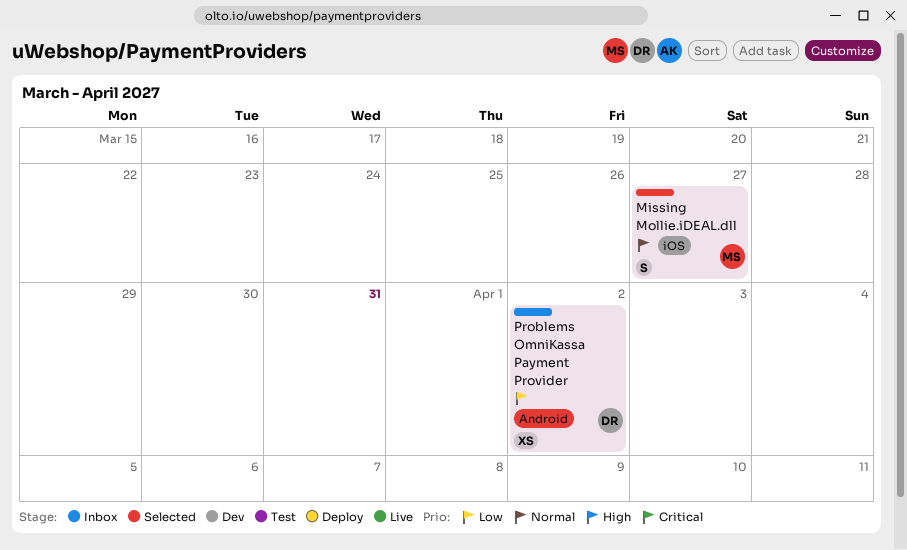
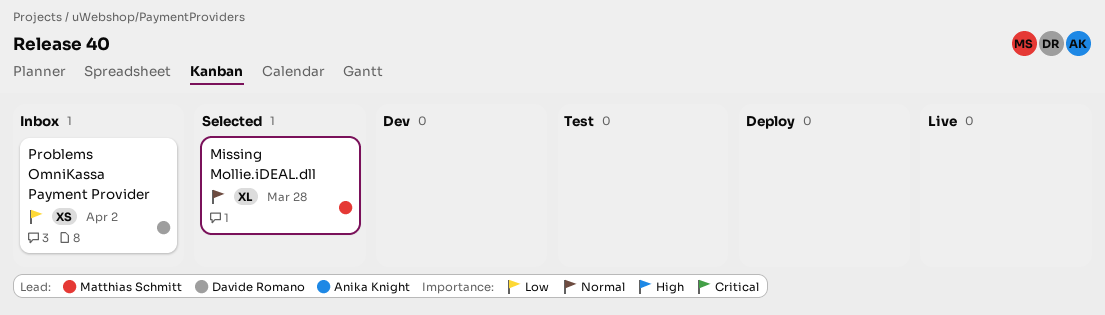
Missing Mollie.iDEAL.dll, estimate: S -> XL
Missing Mollie.iDEAL.dll, due: Mar 27 -> Mar 28

